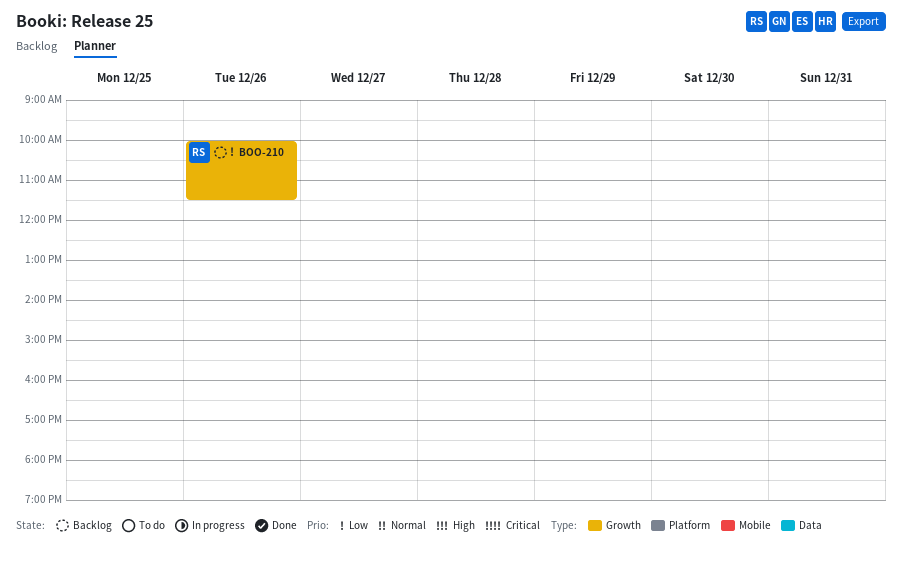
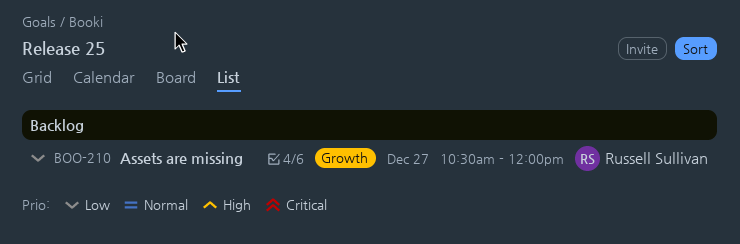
BOO-210, day: Dec 26 -> Dec 27
BOO-210, begins: 10:00 -> 10:30
BOO-210, ends: 11:30 -> 12:00

